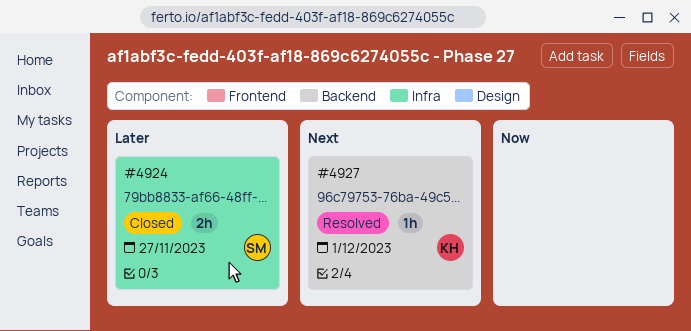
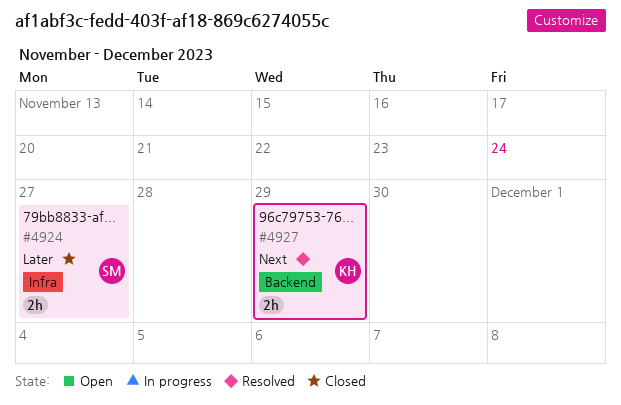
#4927, estimate: 1h -> 2h
#4927, due: Dec 1 -> Nov 29

